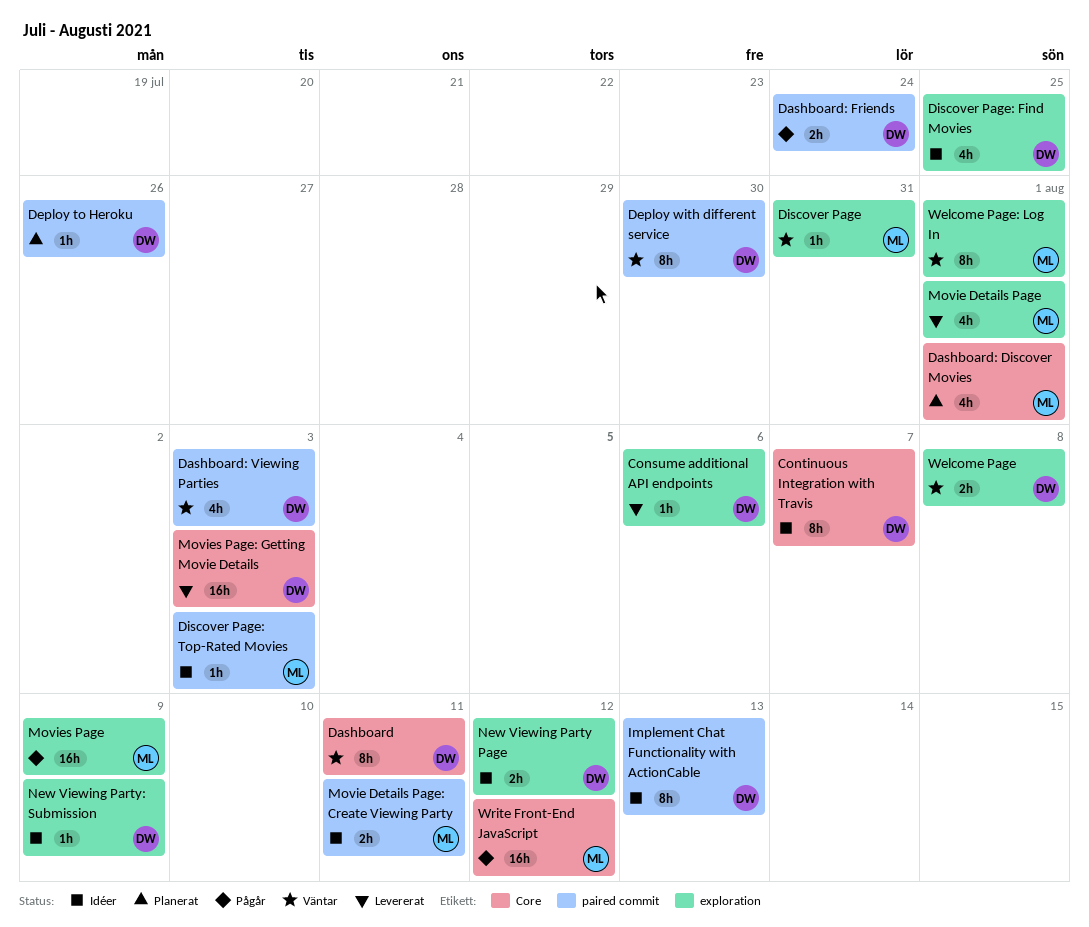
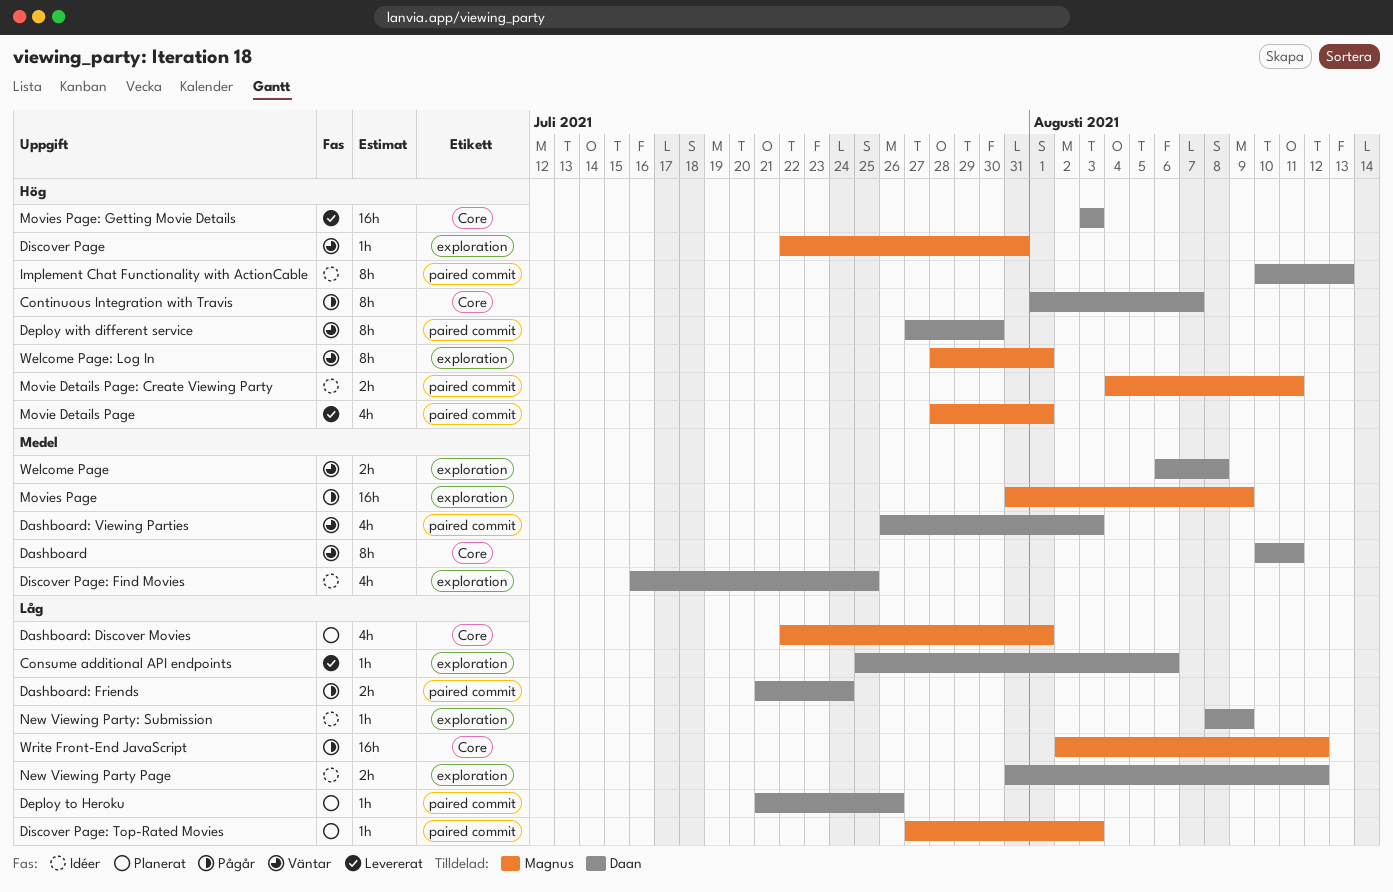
Continuous Integration with Travis, status: Idéer -> Pågår
Discover Page: Top-Rated Movies, status: Idéer -> Planerat
Movie Details Page, label: exploration -> paired commit

